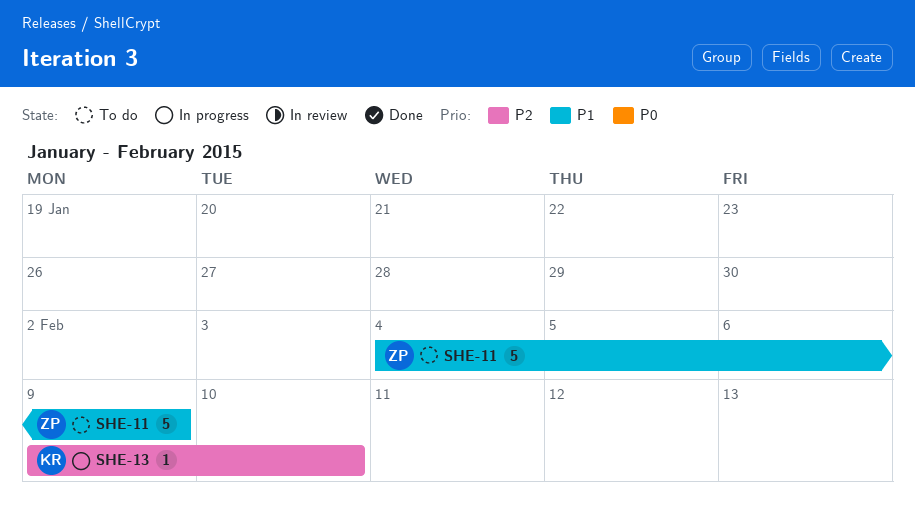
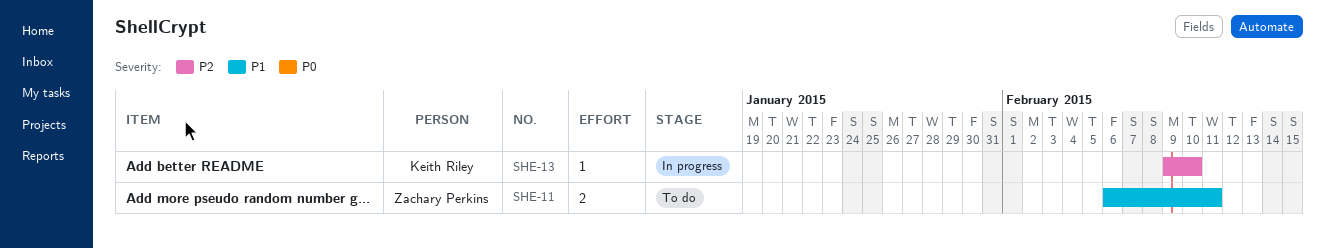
SHE-11, estimate: 5 -> 2
SHE-11, start: Feb 4 -> Feb 6
SHE-11, due: Feb 9 -> Feb 11

